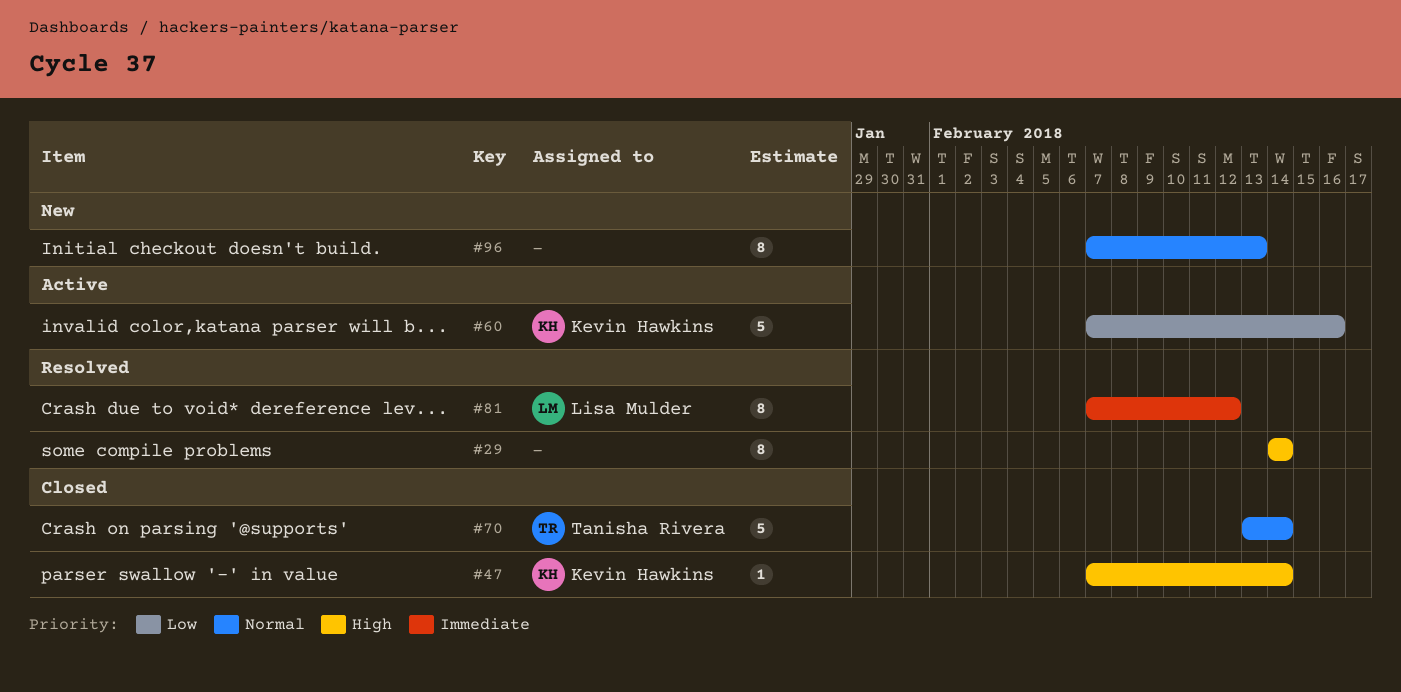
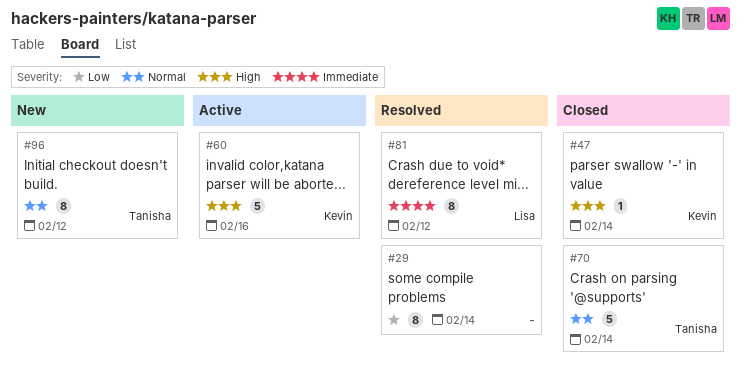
#29, priority: High -> Low
#60, priority: Low -> High
#96, owner: none -> Tanisha Rivera
#96, due: Feb 13 -> Feb 12

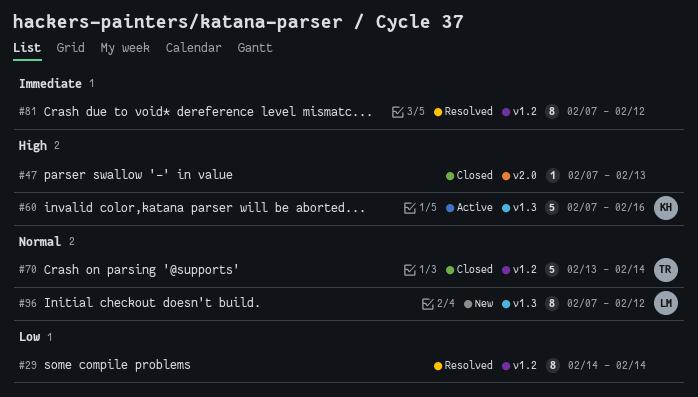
#47, owner: Kevin -> none
#47, due: Feb 14 -> Feb 13
#81, owner: Lisa -> none
#96, owner: Tanisha -> Lisa

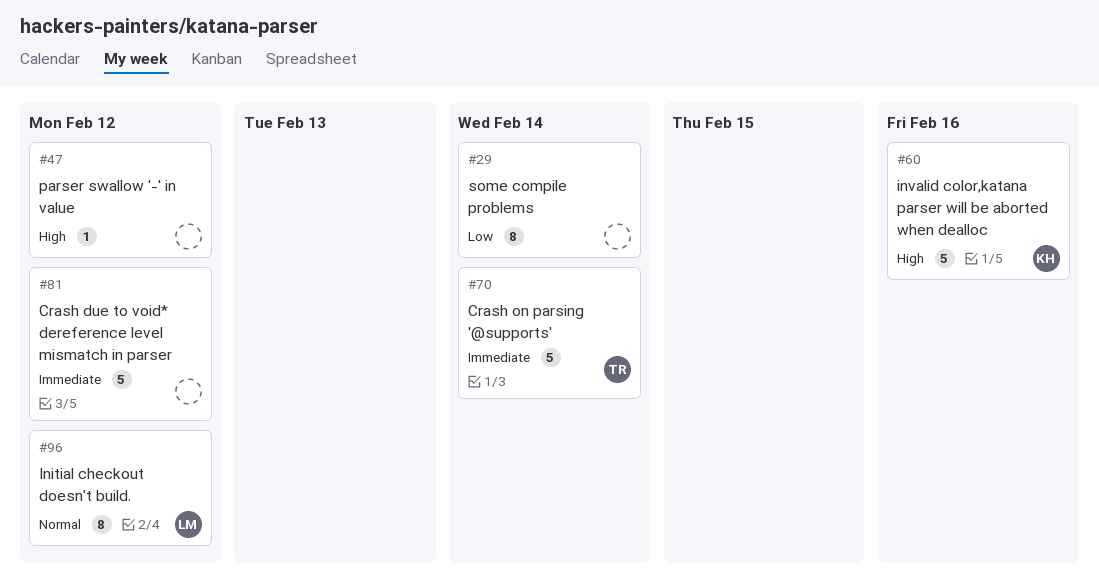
#47, due: Feb 13 -> Feb 12
#70, priority: Normal -> Immediate
#81, estimate: 8 -> 5

